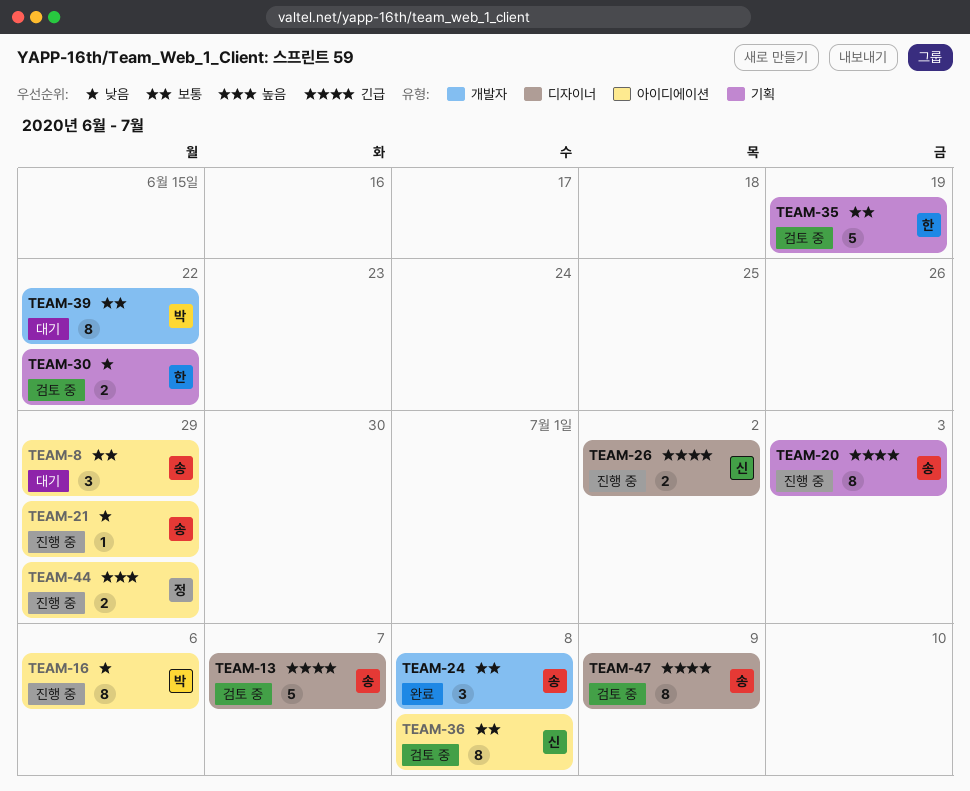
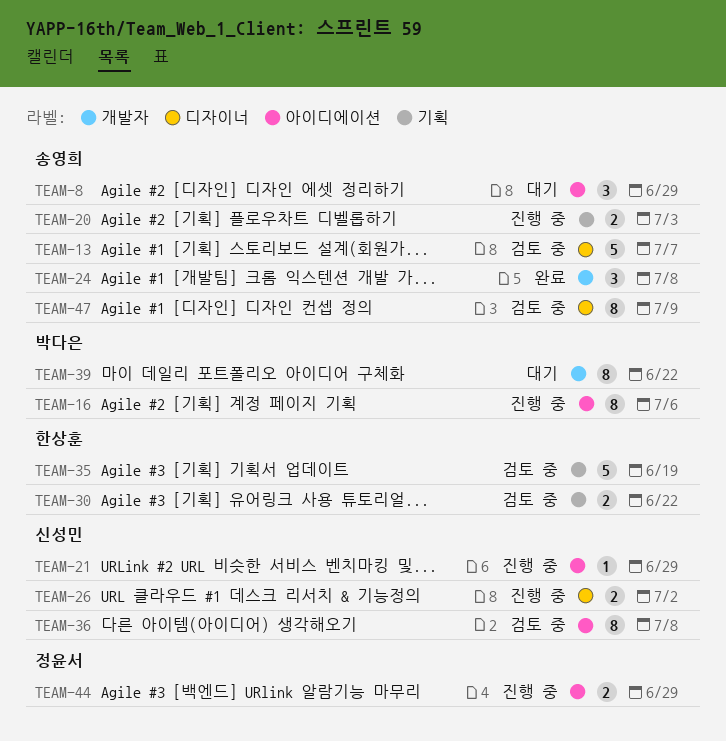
TEAM-20, estimate: 8 -> 2
TEAM-21, owner: 송영희 -> 신성민

